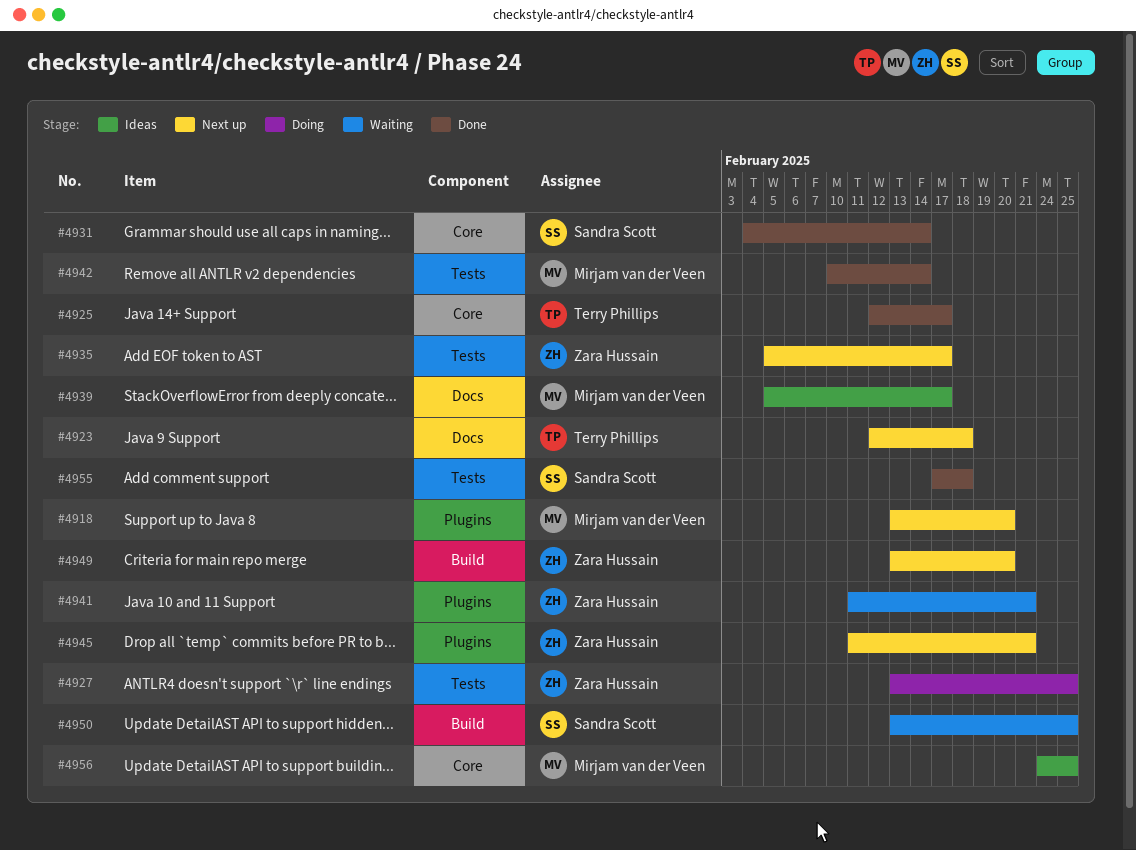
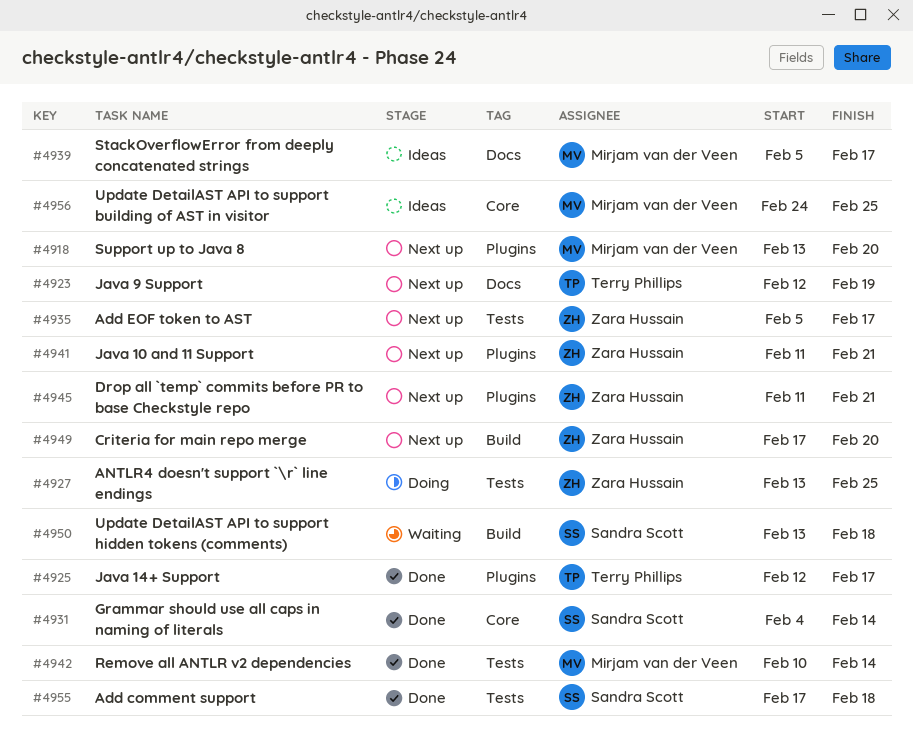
#4923, due: Feb 18 -> Feb 19
#4925, label: Core -> Plugins
#4941, status: Waiting -> Next up
#4949, start: Feb 13 -> Feb 17
#4950, due: Feb 25 -> Feb 18

